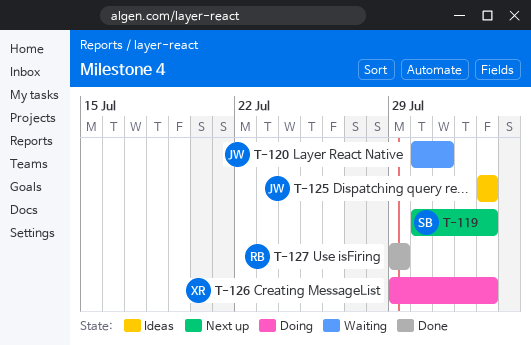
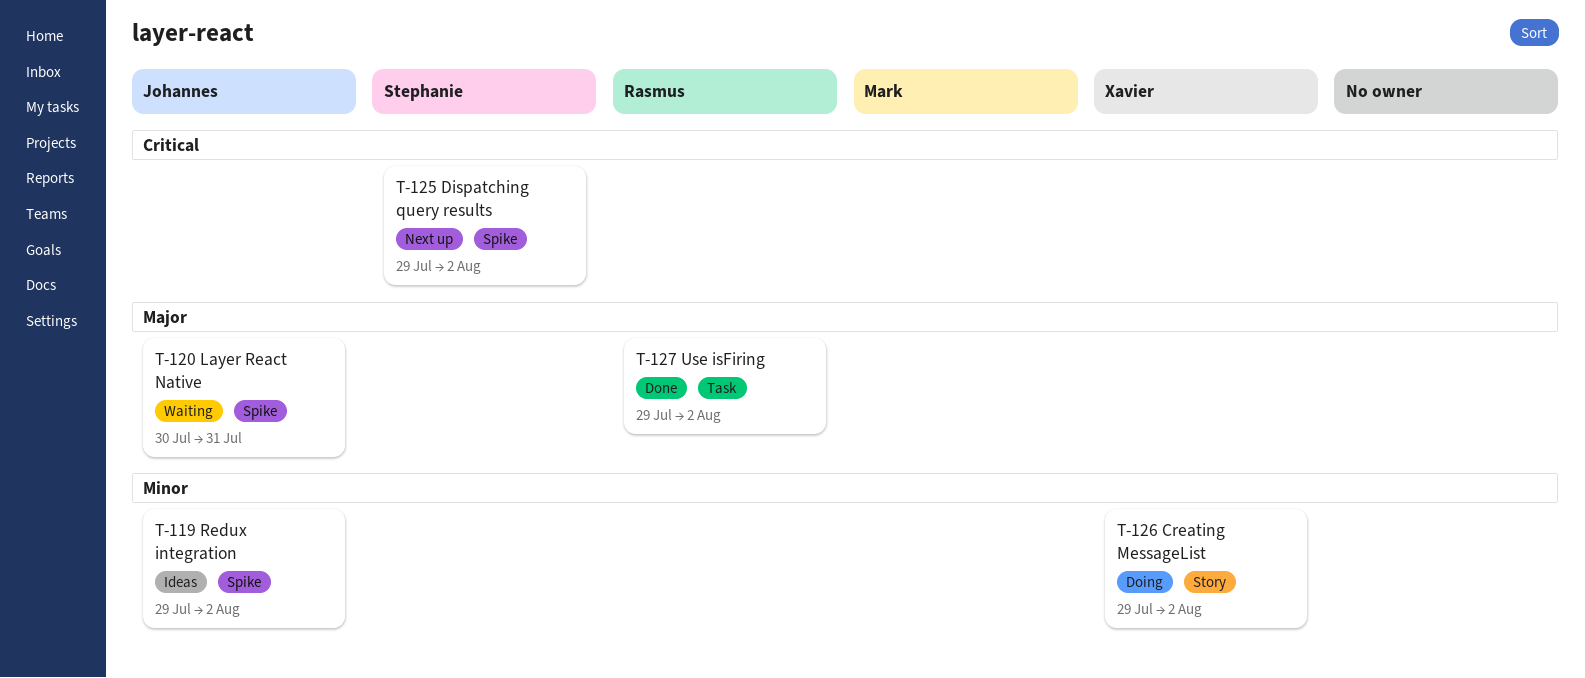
T-119, status: Next up -> Ideas
T-119, owner: Stephanie -> Johannes
T-119, start: Jul 30 -> Jul 29
T-125, status: Ideas -> Next up
T-125, owner: Johannes -> Stephanie
T-125, start: Aug 2 -> Jul 29
T-127, due: Jul 29 -> Aug 2

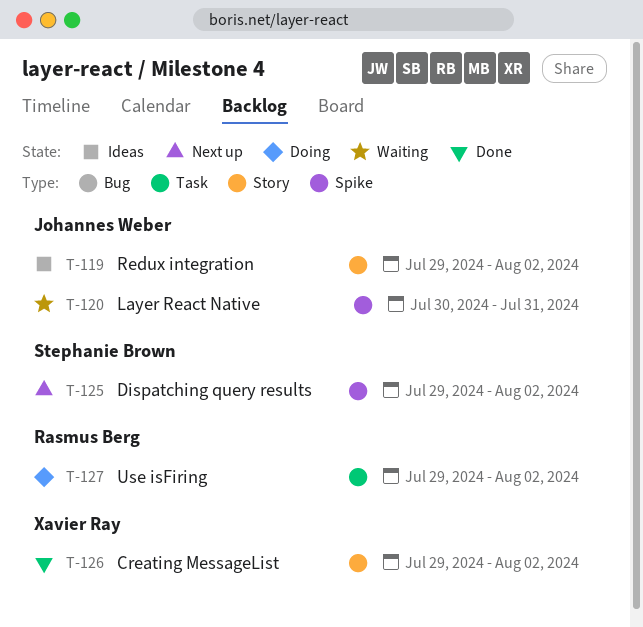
T-119, label: Spike -> Story
T-126, status: Doing -> Done
T-127, status: Done -> Doing

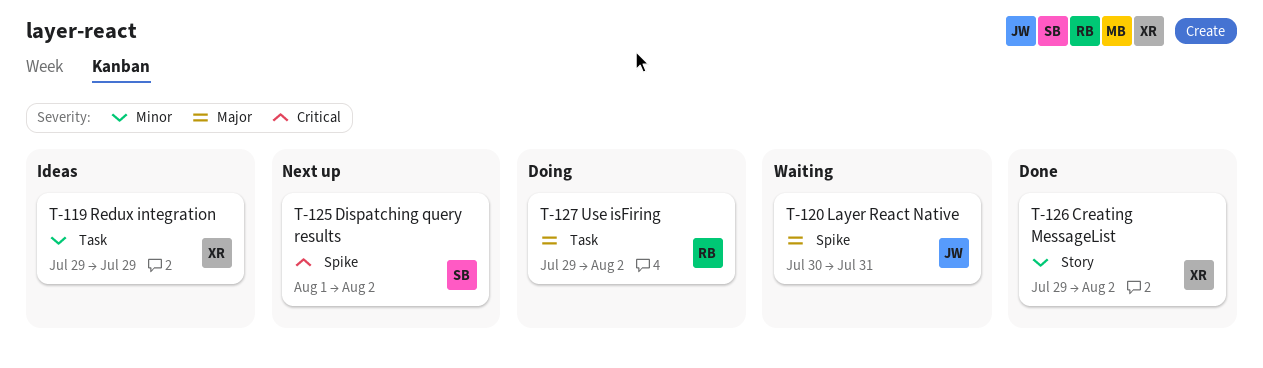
T-119, owner: Johannes Weber -> Xavier Ray
T-119, label: Story -> Task
T-119, due: Aug 2 -> Jul 29
T-125, start: Jul 29 -> Aug 1

